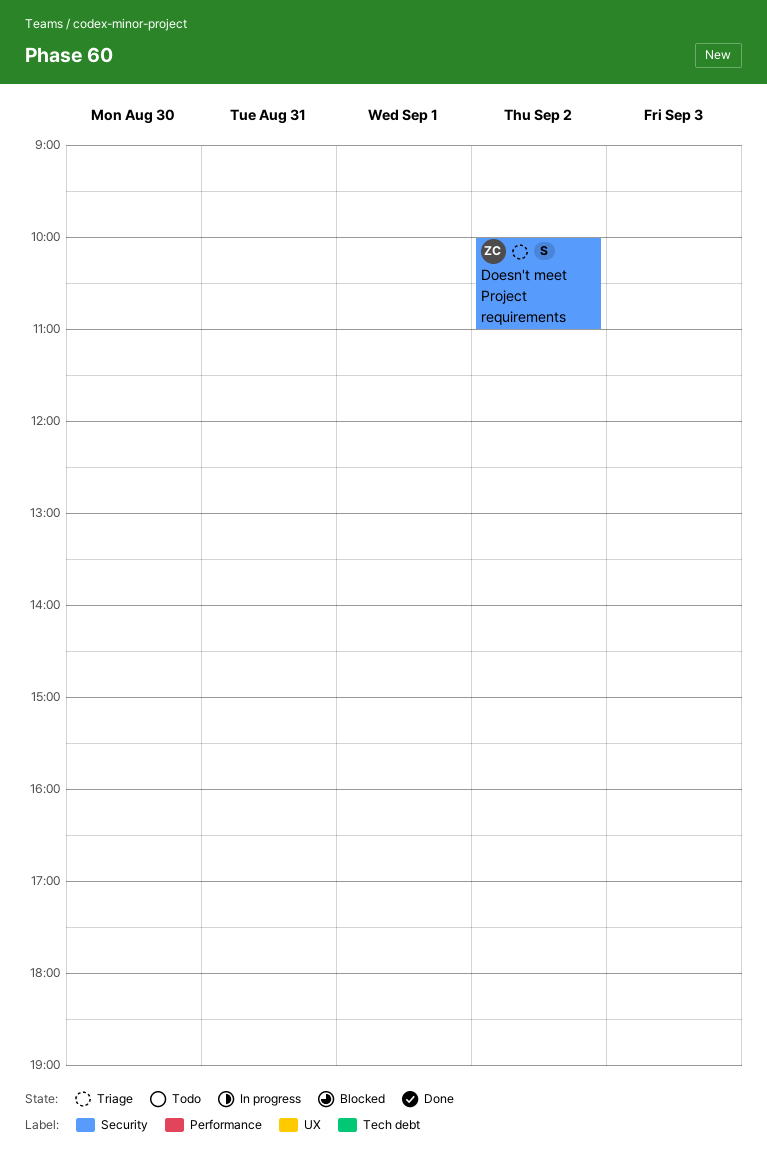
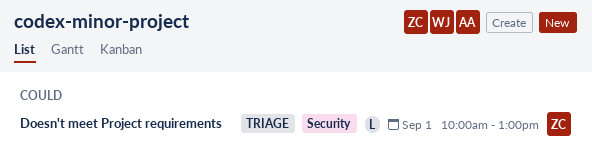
Doesn't meet Project requirements, estimate: S -> L
Doesn't meet Project requirements, day: Sep 2 -> Sep 1
Doesn't meet Project requirements, ends: 11:00 -> 13:00

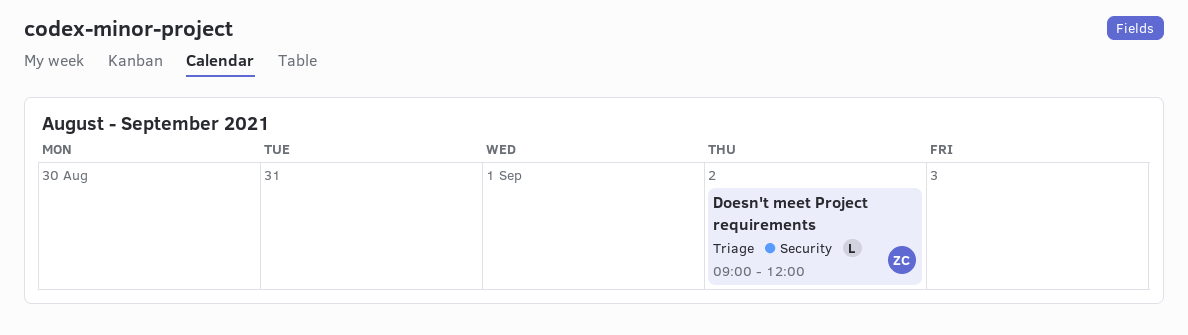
Doesn't meet Project requirements, day: Sep 1 -> Sep 2
Doesn't meet Project requirements, begins: 10:00 -> 09:00
Doesn't meet Project requirements, ends: 13:00 -> 12:00

